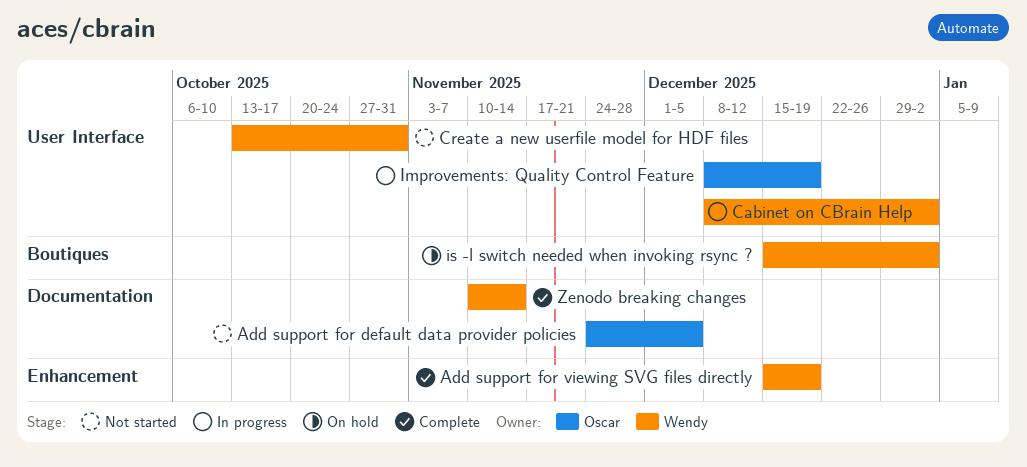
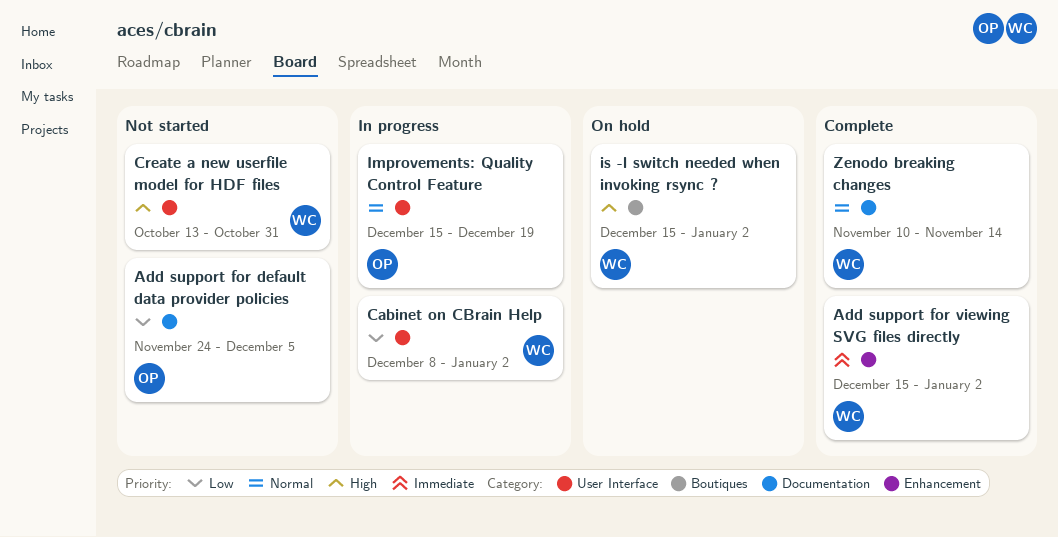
Add support for viewing SVG files directly, due: Dec 19 -> Jan 2
Improvements: Quality Control Feature, start: Dec 8 -> Dec 15

